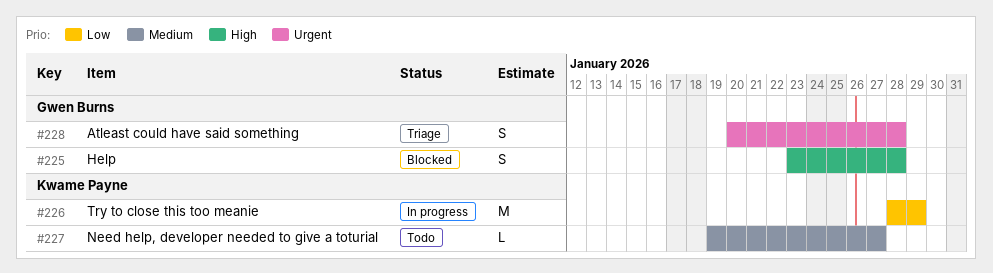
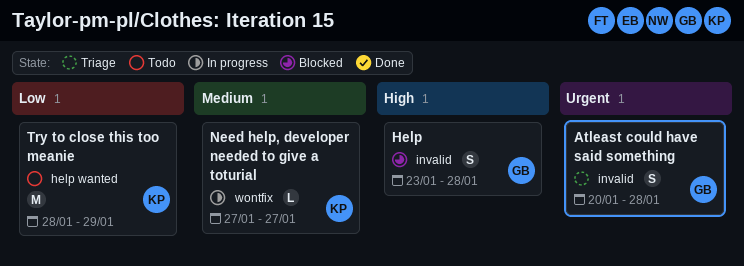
Need help, developer needed to give a toturial, status: Todo -> In progress
Need help, developer needed to give a toturial, start: Jan 19 -> Jan 27
Try to close this too meanie, status: In progress -> Todo

